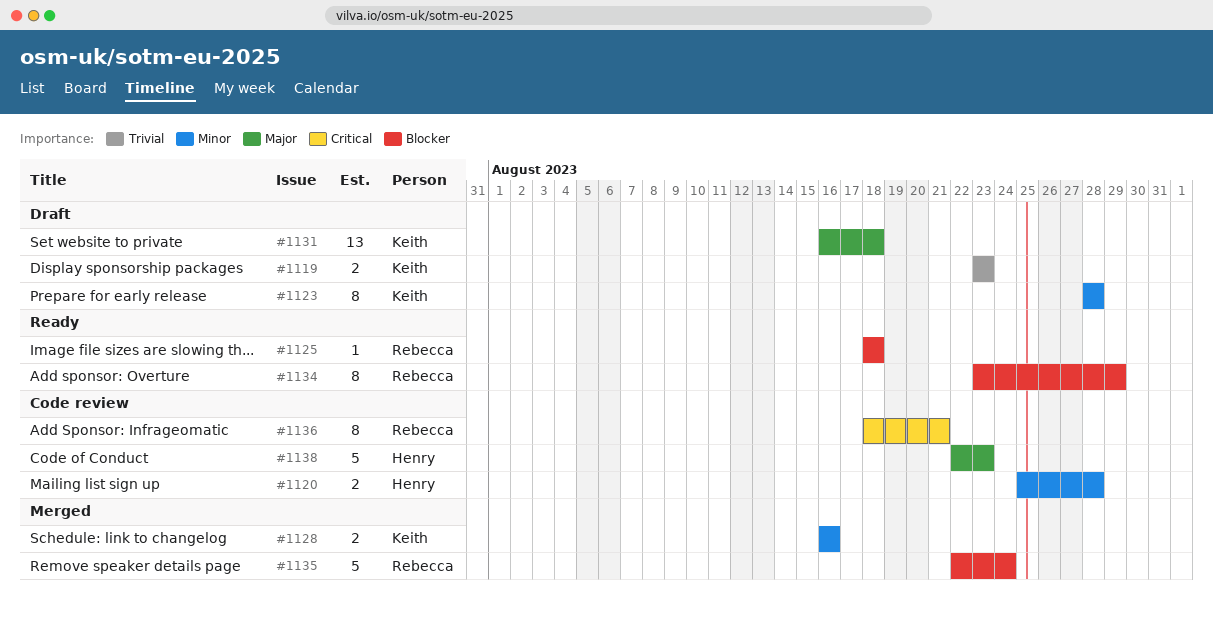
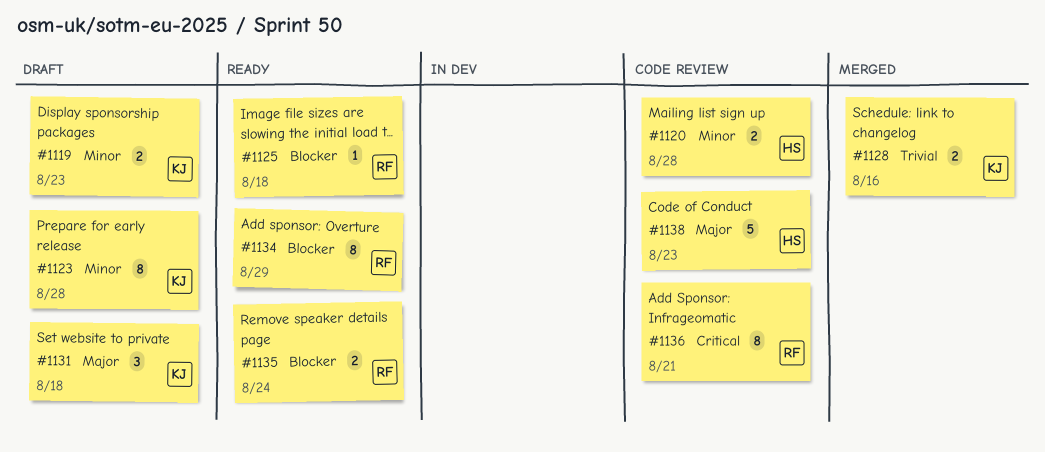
#1119, priority: Trivial -> Minor
#1128, priority: Minor -> Trivial
#1131, estimate: 13 -> 3
#1135, status: Merged -> Ready
#1135, estimate: 5 -> 2

